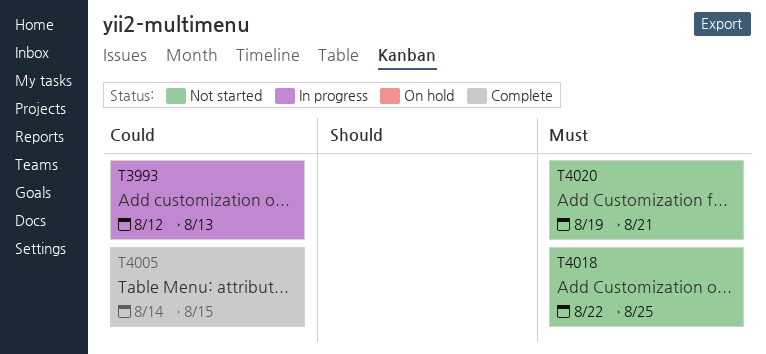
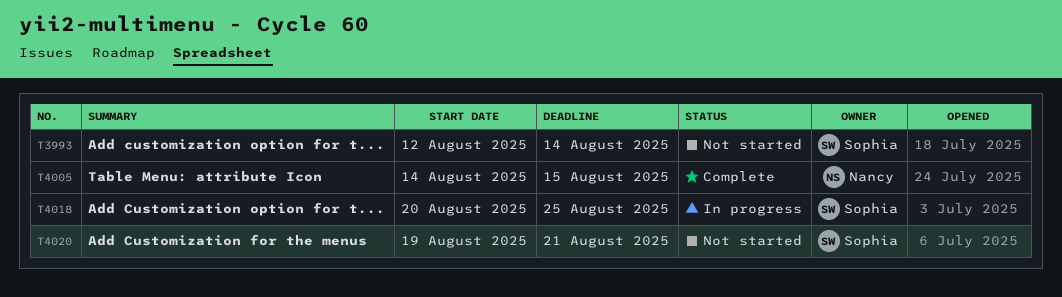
T3993, status: In progress -> Not started
T3993, due: Aug 13 -> Aug 14
T4018, status: Not started -> In progress
T4018, start: Aug 22 -> Aug 20

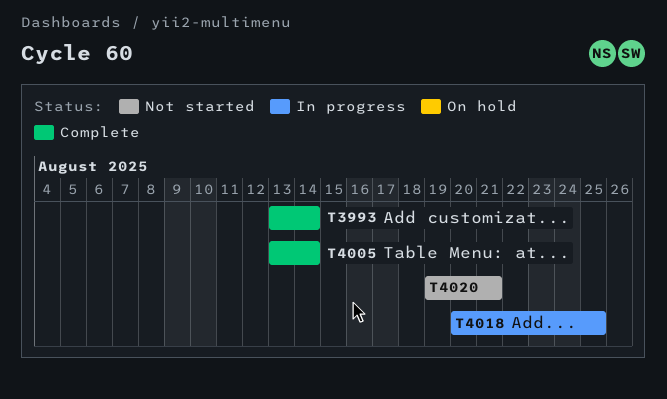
T3993, status: Not started -> Complete
T3993, start: Aug 12 -> Aug 13
T4005, start: Aug 14 -> Aug 13
T4005, due: Aug 15 -> Aug 14

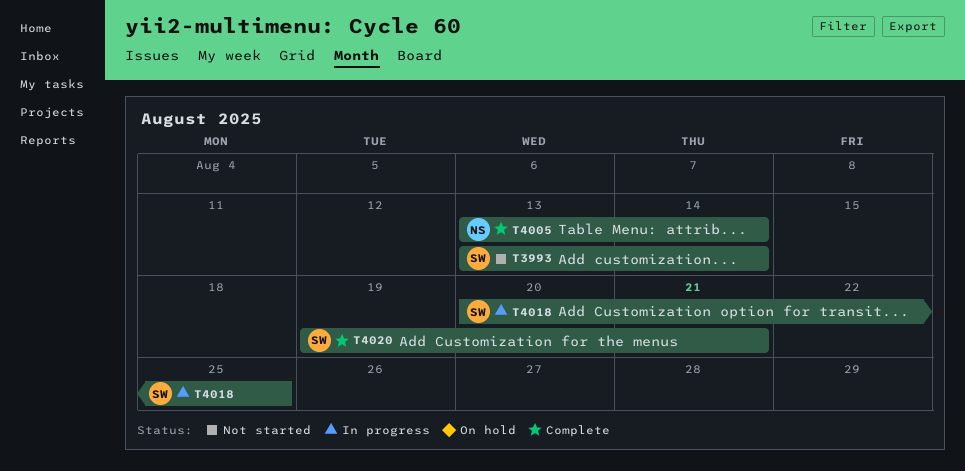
T3993, status: Complete -> Not started
T4020, status: Not started -> Complete

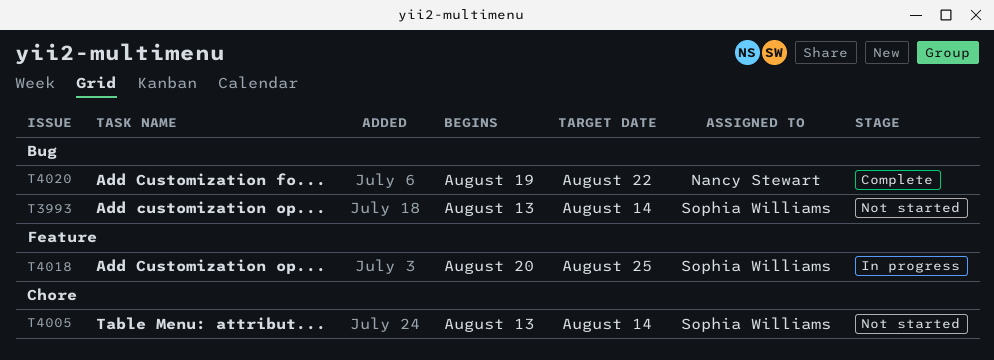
T4005, status: Complete -> Not started
T4005, owner: Nancy Stewart -> Sophia Williams
T4020, owner: Sophia Williams -> Nancy Stewart
T4020, due: Aug 21 -> Aug 22

